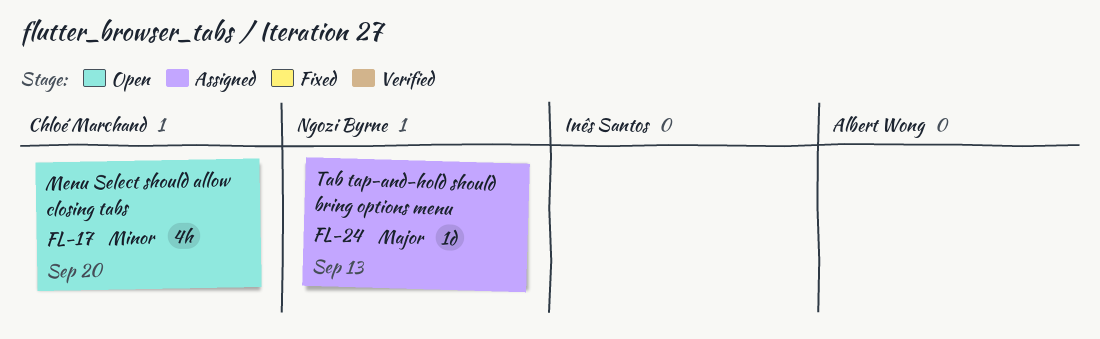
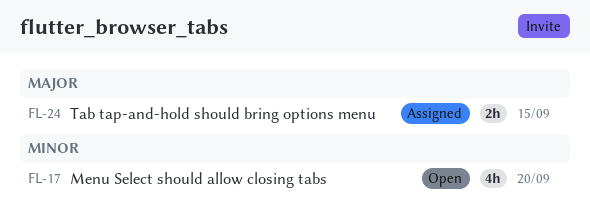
FL-24, estimate: 1d -> 2h
FL-24, due: Sep 13 -> Sep 15

